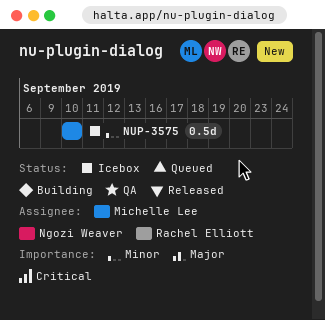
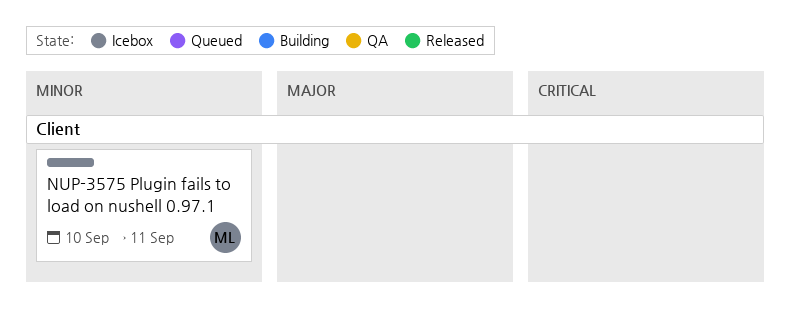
NUP-3575, due: Sep 10 -> Sep 11

